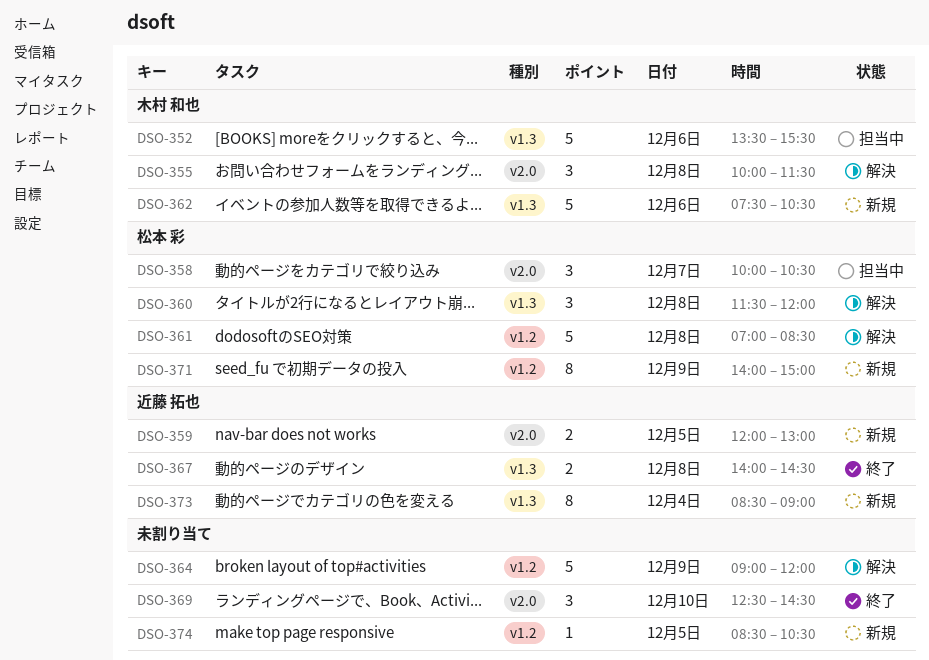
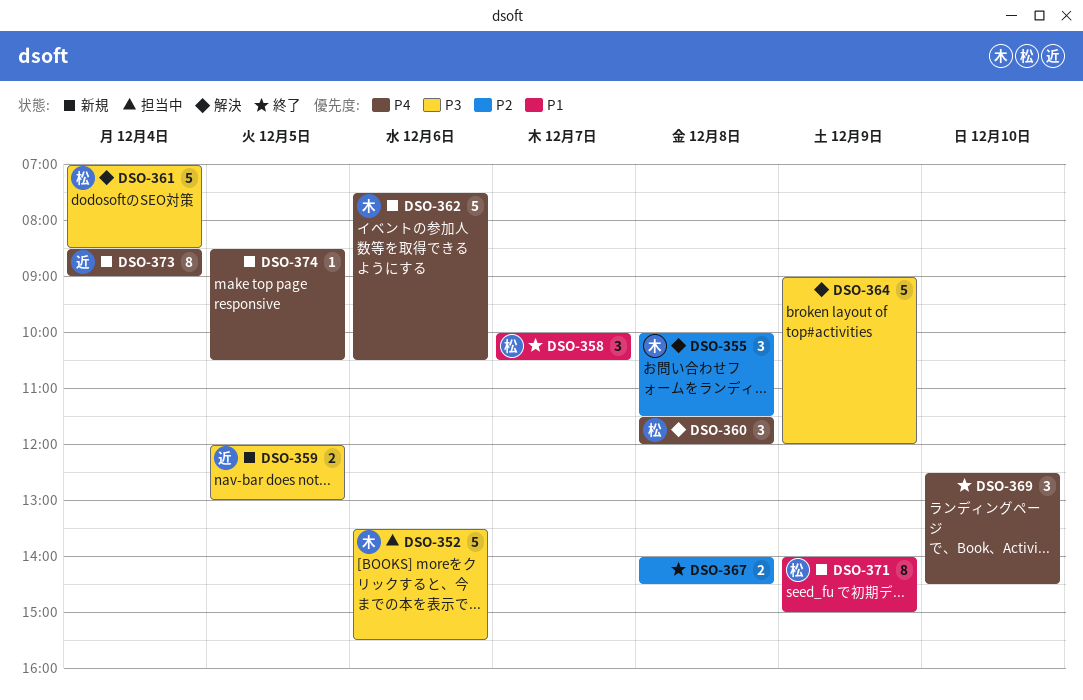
DSO-358, status: 担当中 -> 終了
DSO-361, day: Dec 8 -> Dec 4
DSO-367, owner: 近藤 拓也 -> none

